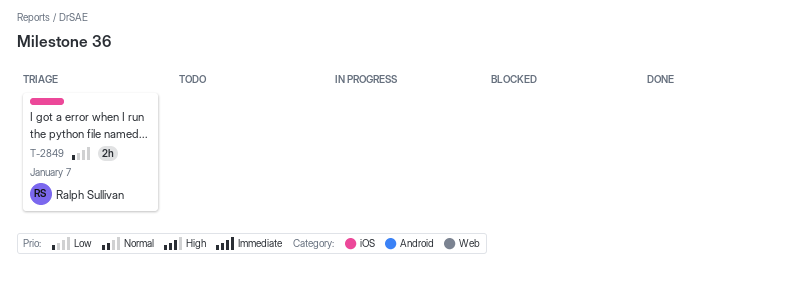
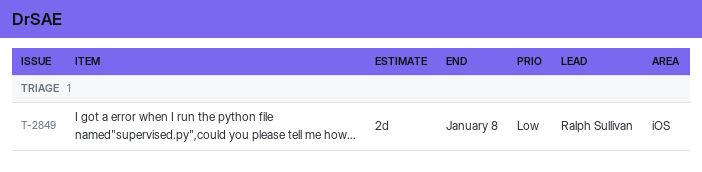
T-2849, estimate: 2h -> 2d
T-2849, due: Jan 7 -> Jan 8

